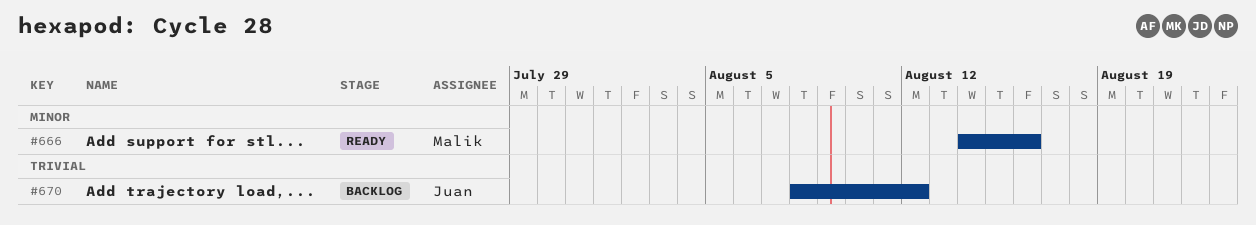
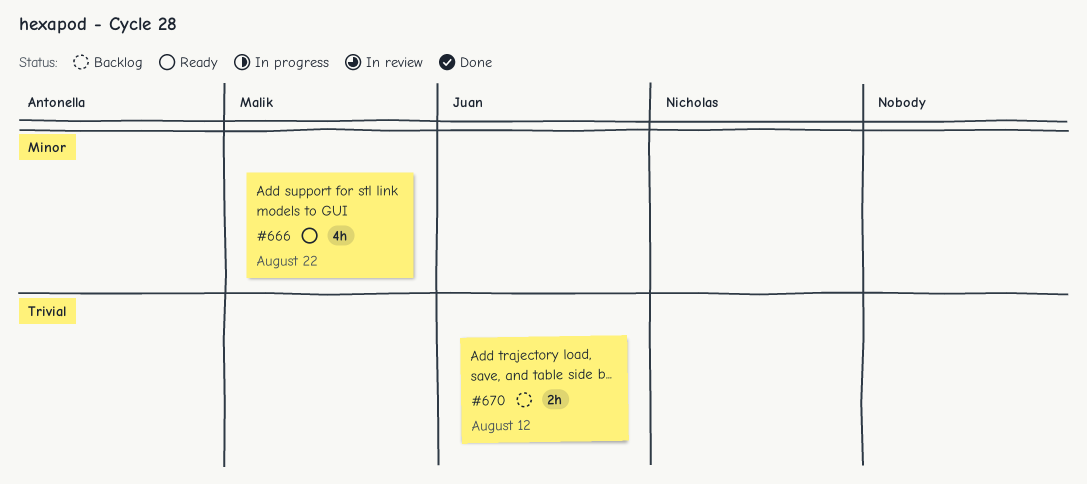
#666, due: Aug 16 -> Aug 22

